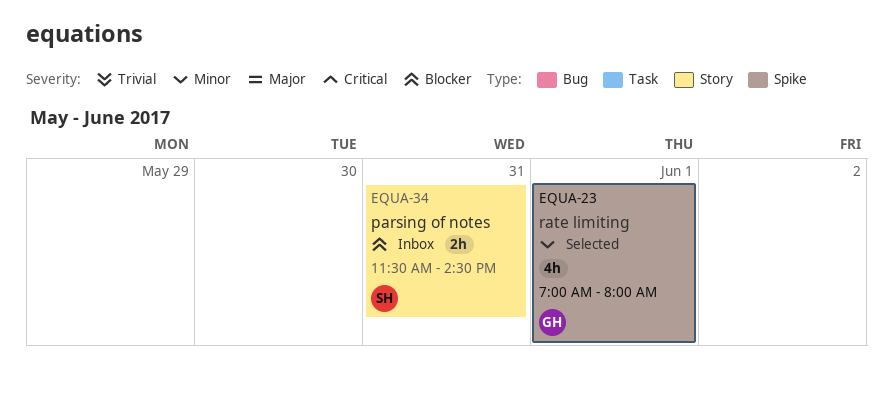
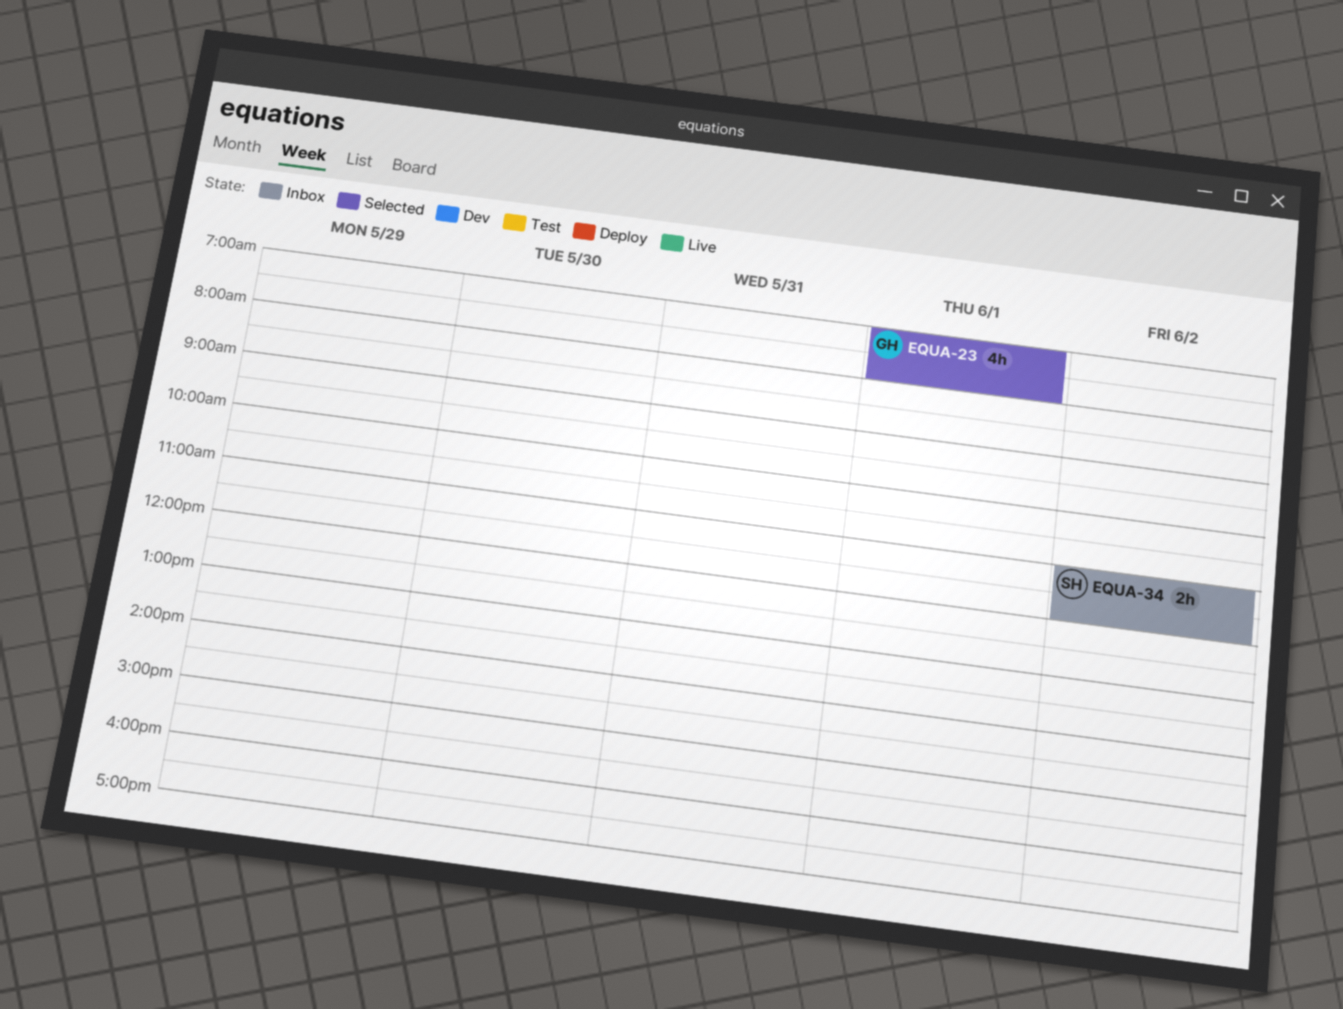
EQUA-34, day: May 31 -> Jun 2
EQUA-34, begins: 11:30 -> 11:00
EQUA-34, ends: 14:30 -> 12:00

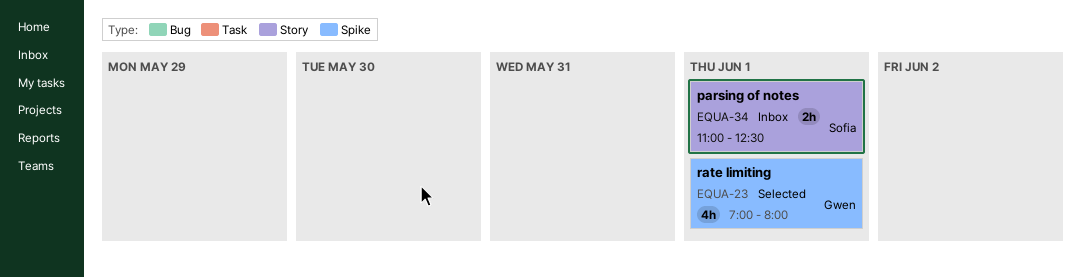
EQUA-34, day: Jun 2 -> Jun 1
EQUA-34, ends: 12:00 -> 12:30

